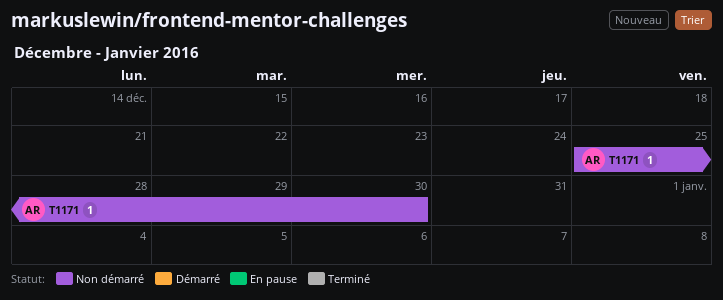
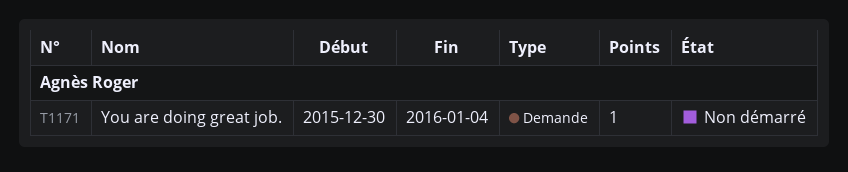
T1171, start: Dec 25 -> Dec 30
T1171, due: Dec 30 -> Jan 4

